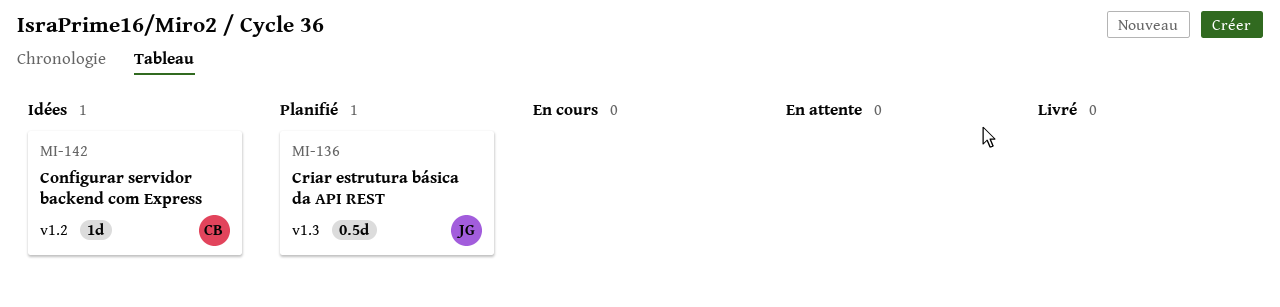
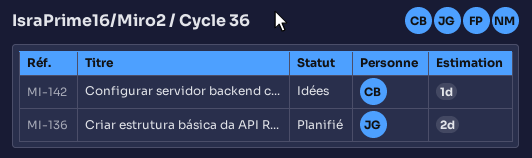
MI-136, estimate: 0.5d -> 2d

